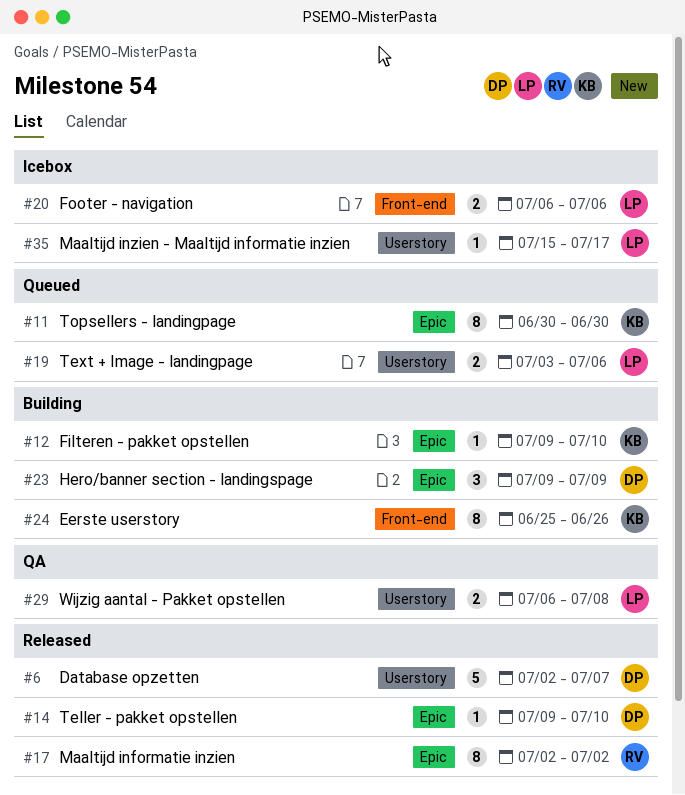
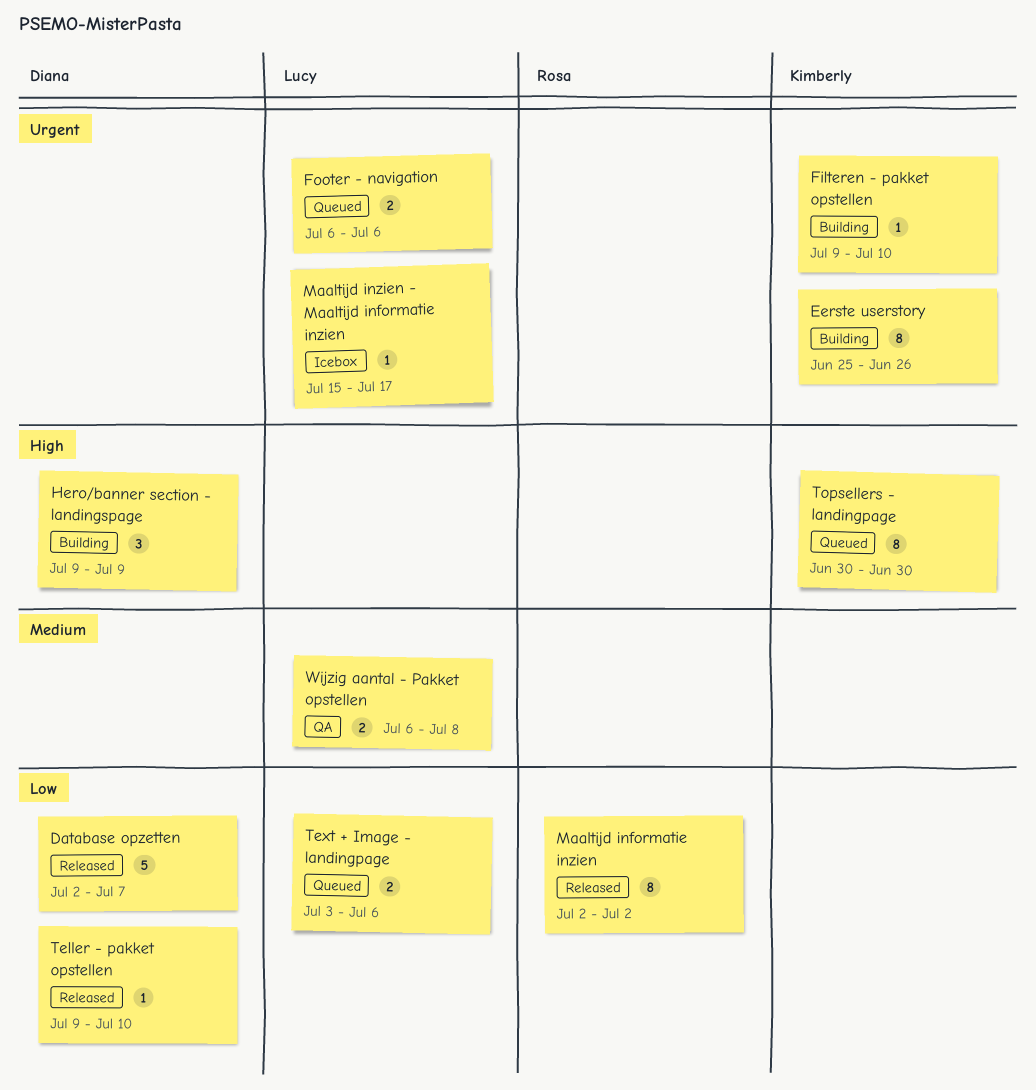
Footer - navigation, status: Icebox -> Queued

